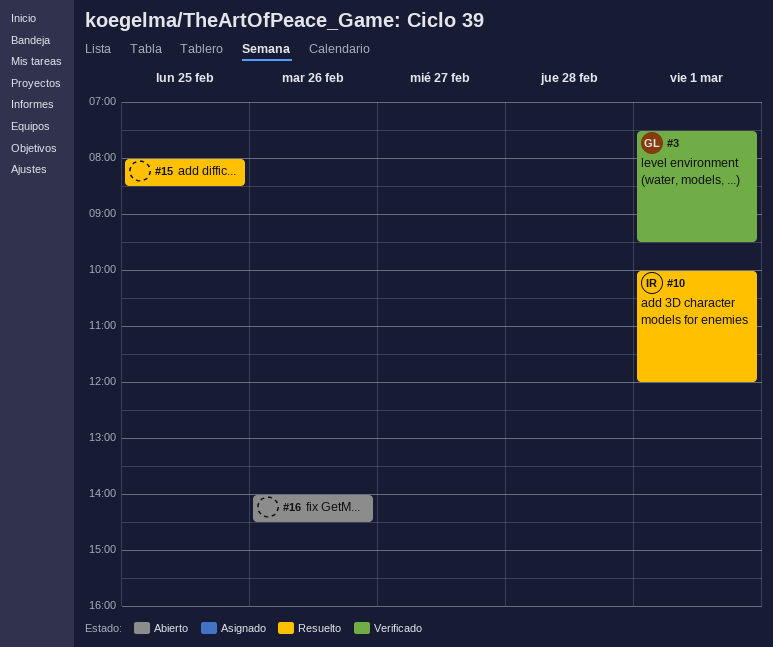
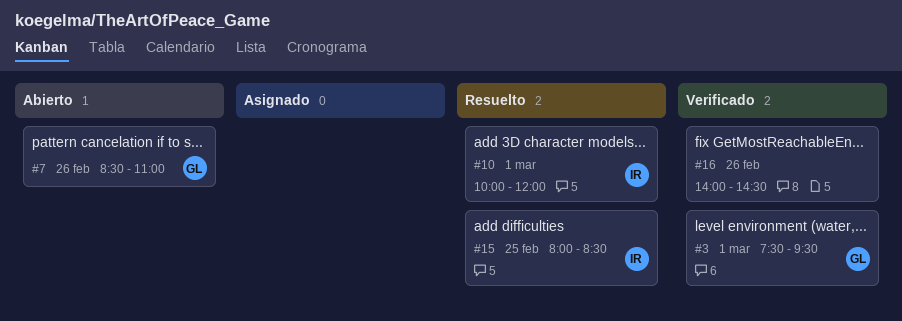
#7: none -> present
#15, owner: none -> IR
#16, status: Abierto -> Verificado

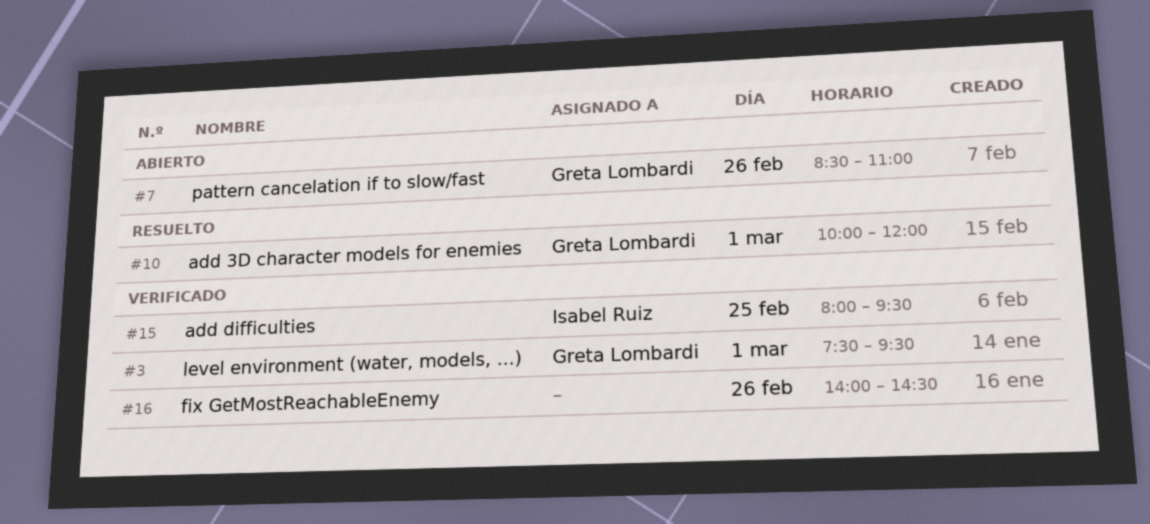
#10, owner: Isabel Ruiz -> Greta Lombardi
#15, status: Resuelto -> Verificado
#15, ends: 08:30 -> 09:30

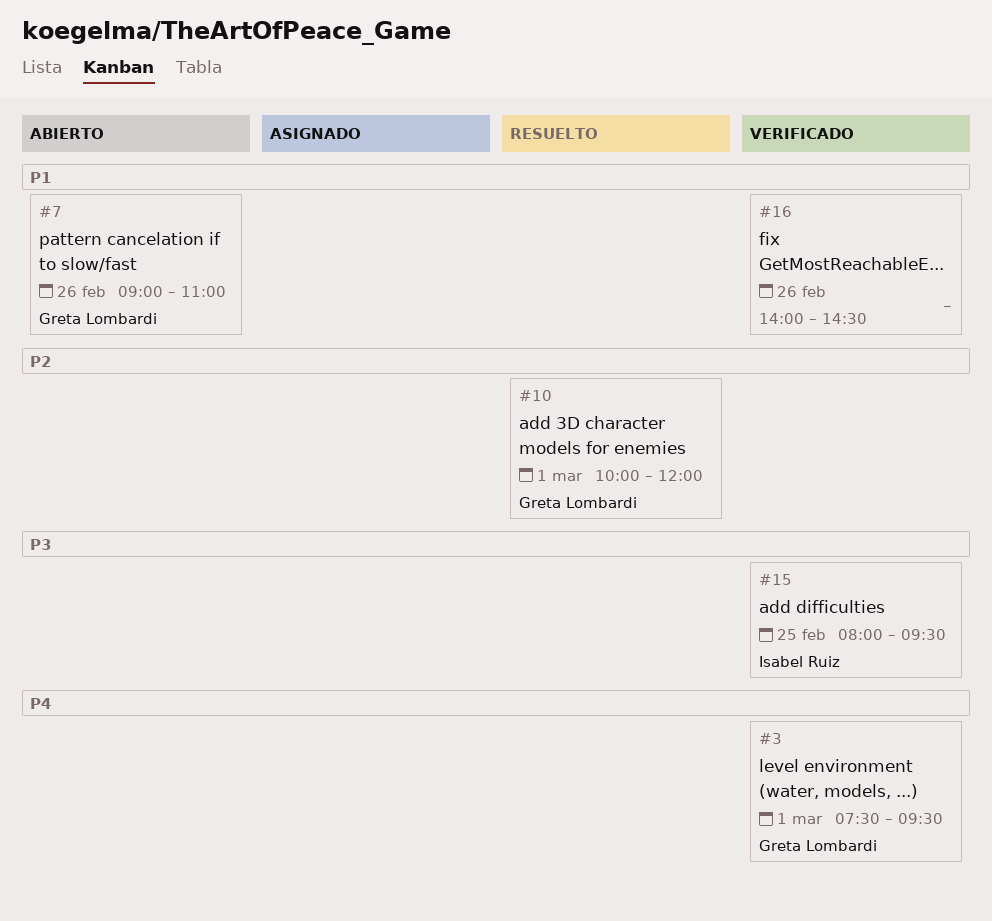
#7, begins: 08:30 -> 09:00

